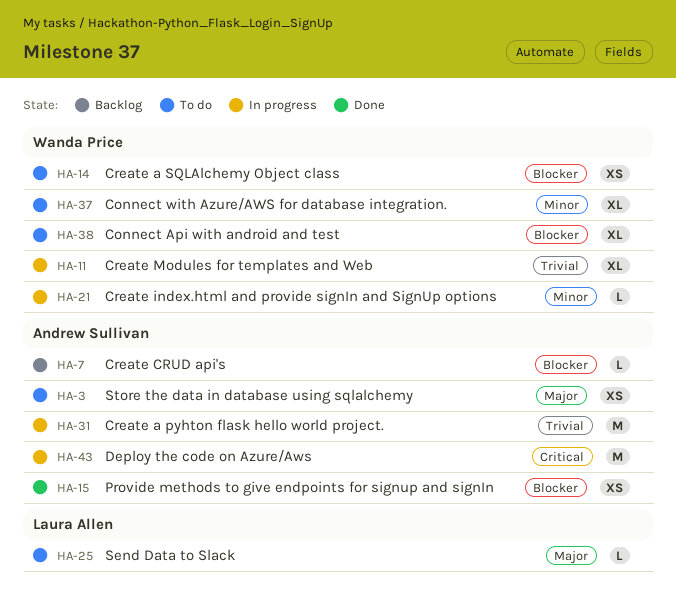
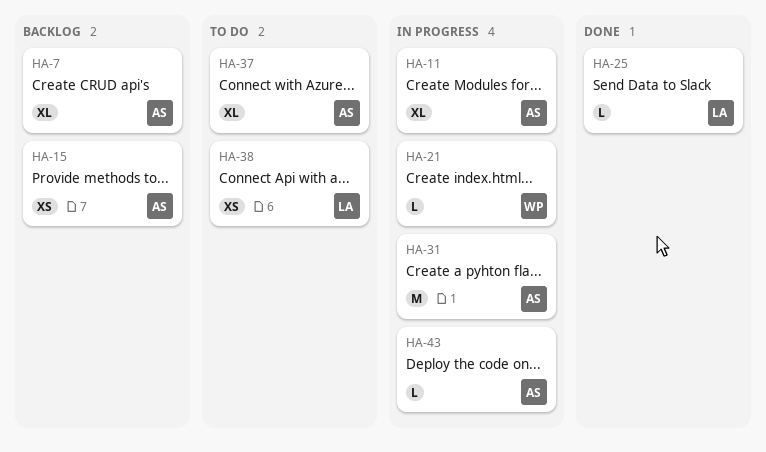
HA-3: present -> none
HA-7, estimate: L -> XL
HA-11, owner: Wanda Price -> Andrew Sullivan
HA-14: present -> none
HA-15, status: Done -> Backlog
HA-25, status: To do -> Done
HA-37, owner: Wanda Price -> Andrew Sullivan
HA-38, owner: Wanda Price -> Laura Allen
HA-38, estimate: XL -> XS
HA-43, estimate: M -> L

